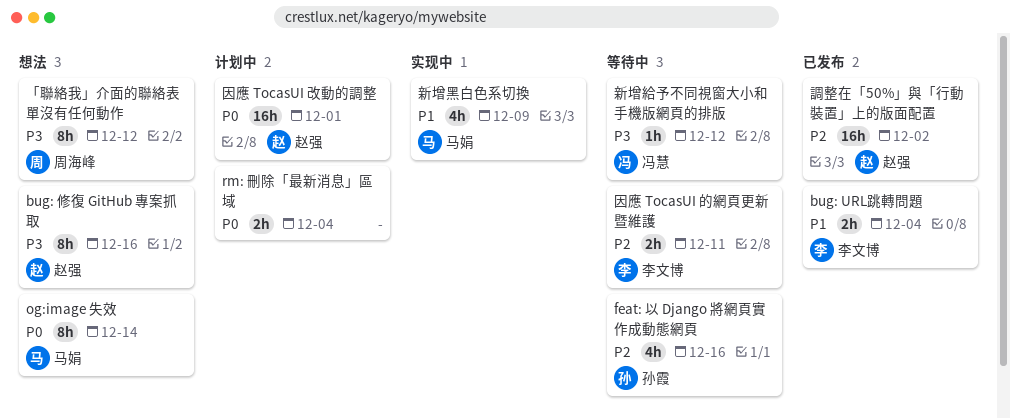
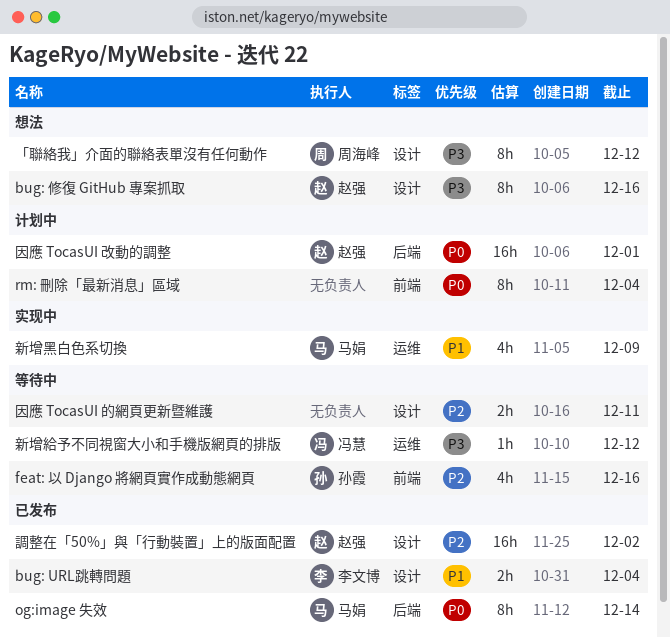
og:image 失效, status: 想法 -> 已发布
rm: 刪除「最新消息」區域, estimate: 2h -> 8h
因應 TocasUI 的網頁更新暨維護, owner: 李文博 -> none

